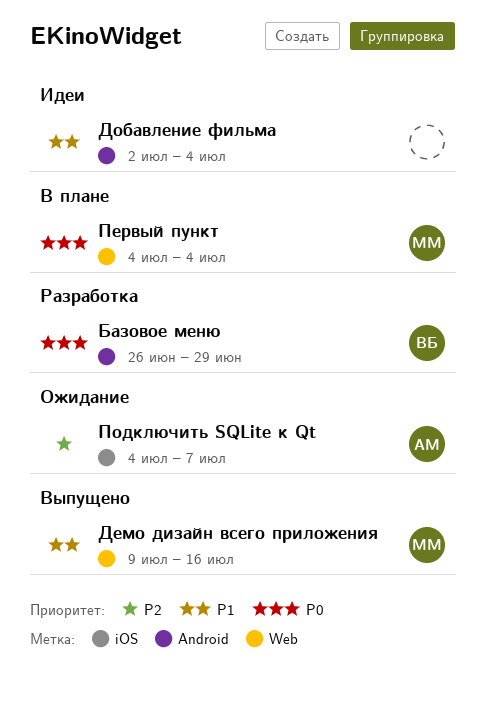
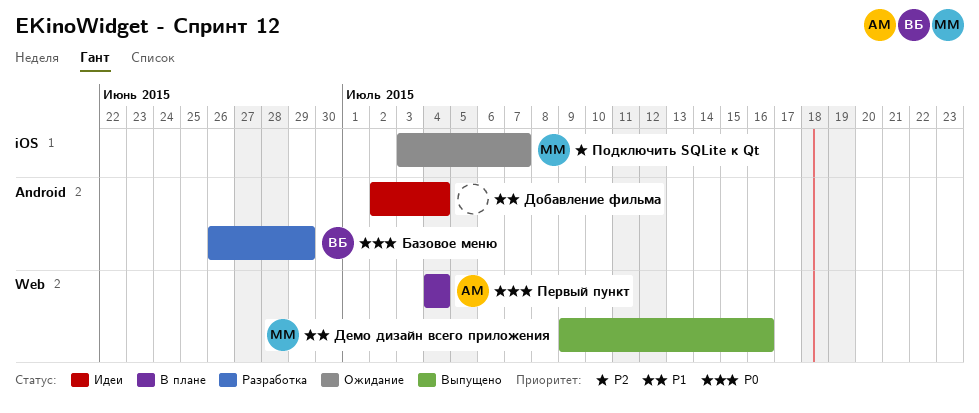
Первый пункт, owner: ММ -> АМ
Подключить SQLite к Qt, owner: АМ -> ММ
Подключить SQLite к Qt, start: Jul 4 -> Jul 3

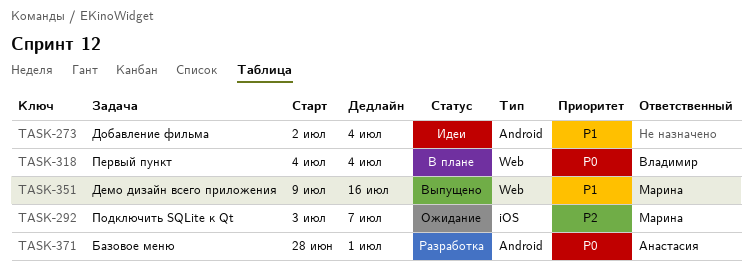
Базовое меню, owner: Владимир -> Анастасия
Базовое меню, start: Jun 26 -> Jun 28
Базовое меню, due: Jun 29 -> Jul 1
Первый пункт, owner: Анастасия -> Владимир

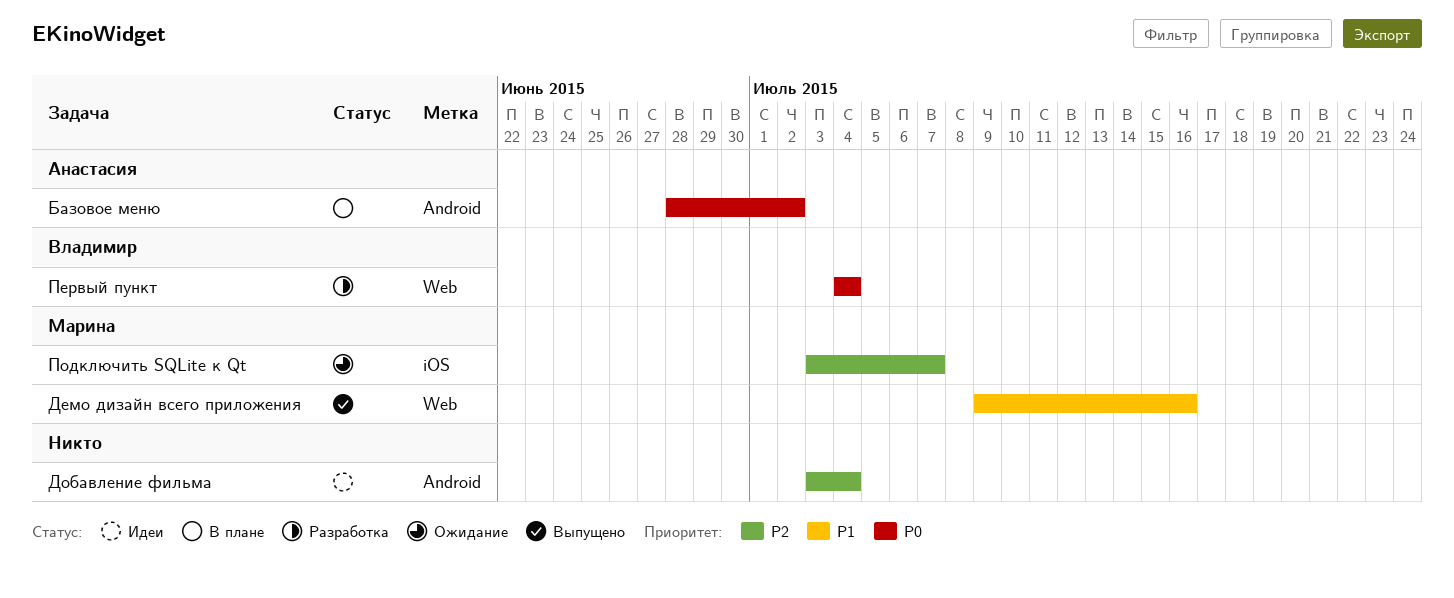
Базовое меню, status: Разработка -> В плане
Базовое меню, due: Jul 1 -> Jul 2
Добавление фильма, priority: P1 -> P2
Добавление фильма, start: Jul 2 -> Jul 3
Первый пункт, status: В плане -> Разработка

